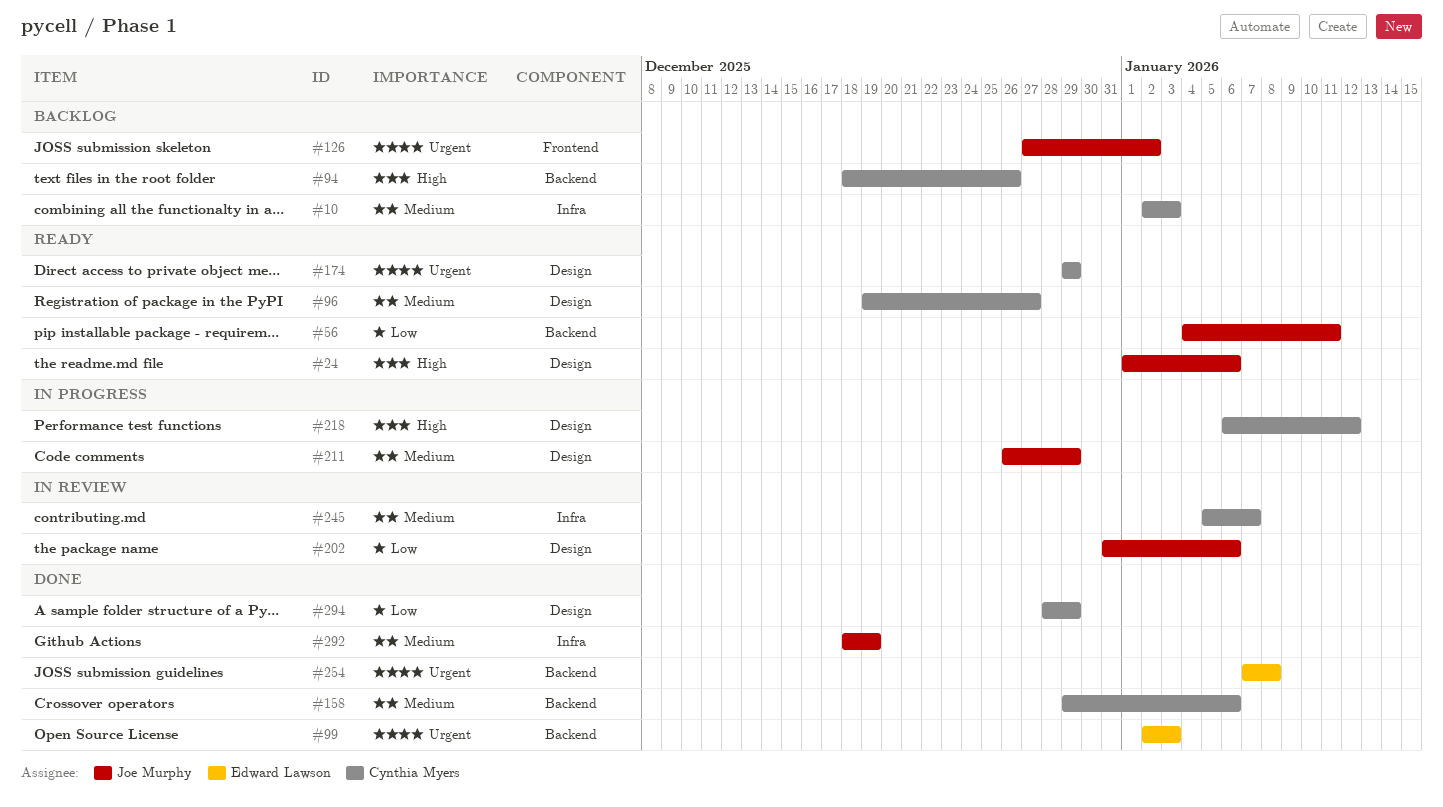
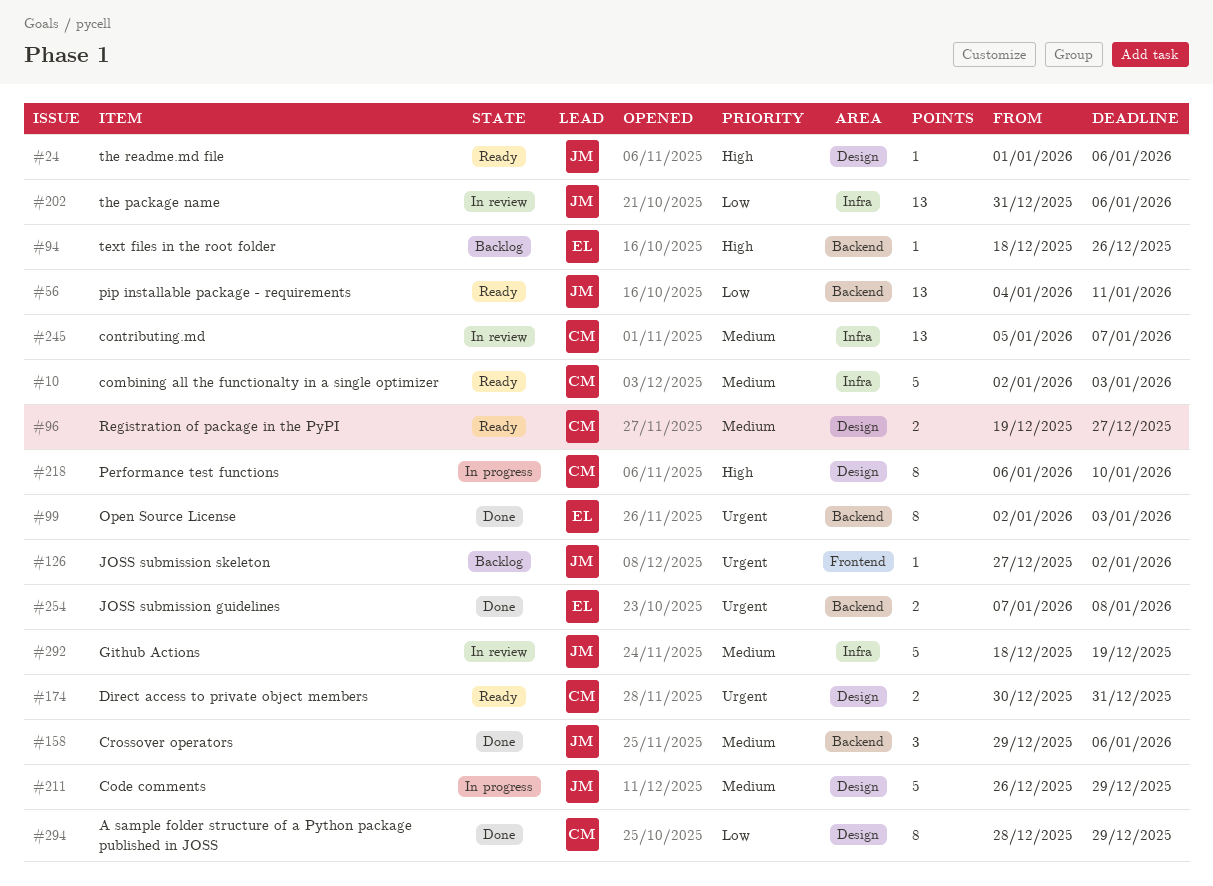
#10, status: Backlog -> Ready
#94, owner: Cynthia Myers -> Edward Lawson
#158, owner: Cynthia Myers -> Joe Murphy
#174, start: Dec 29 -> Dec 30
#174, due: Dec 29 -> Dec 31
#202, label: Design -> Infra
#218, due: Jan 12 -> Jan 10
#292, status: Done -> In review

